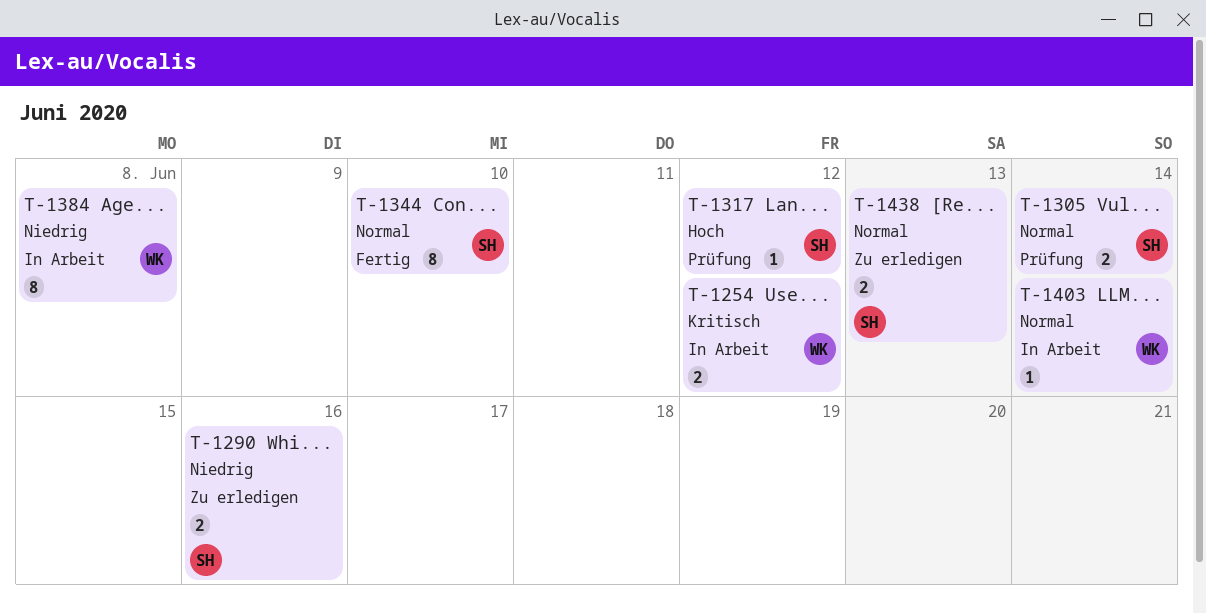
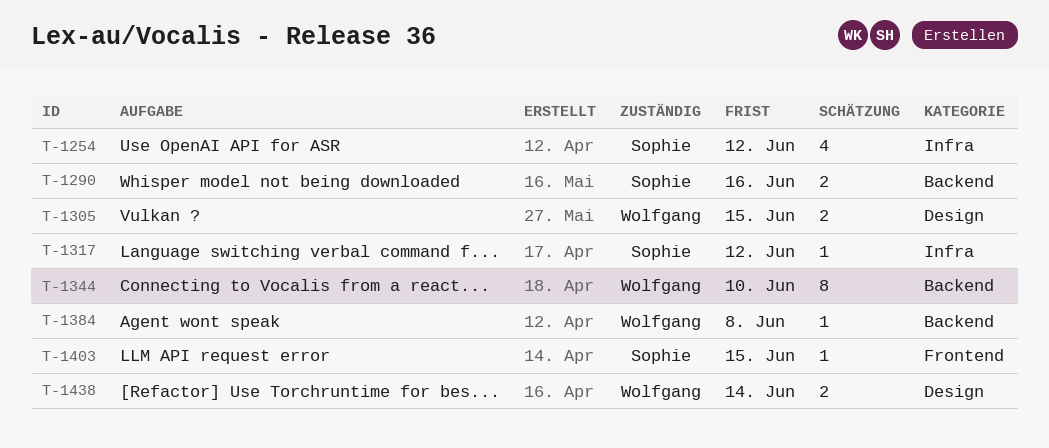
T-1254, owner: Wolfgang -> Sophie
T-1254, estimate: 2 -> 4
T-1305, owner: Sophie -> Wolfgang
T-1305, due: Jun 14 -> Jun 15
T-1344, owner: Sophie -> Wolfgang
T-1384, estimate: 8 -> 1
T-1403, owner: Wolfgang -> Sophie
T-1403, due: Jun 14 -> Jun 15
T-1438, owner: Sophie -> Wolfgang
T-1438, due: Jun 13 -> Jun 14

